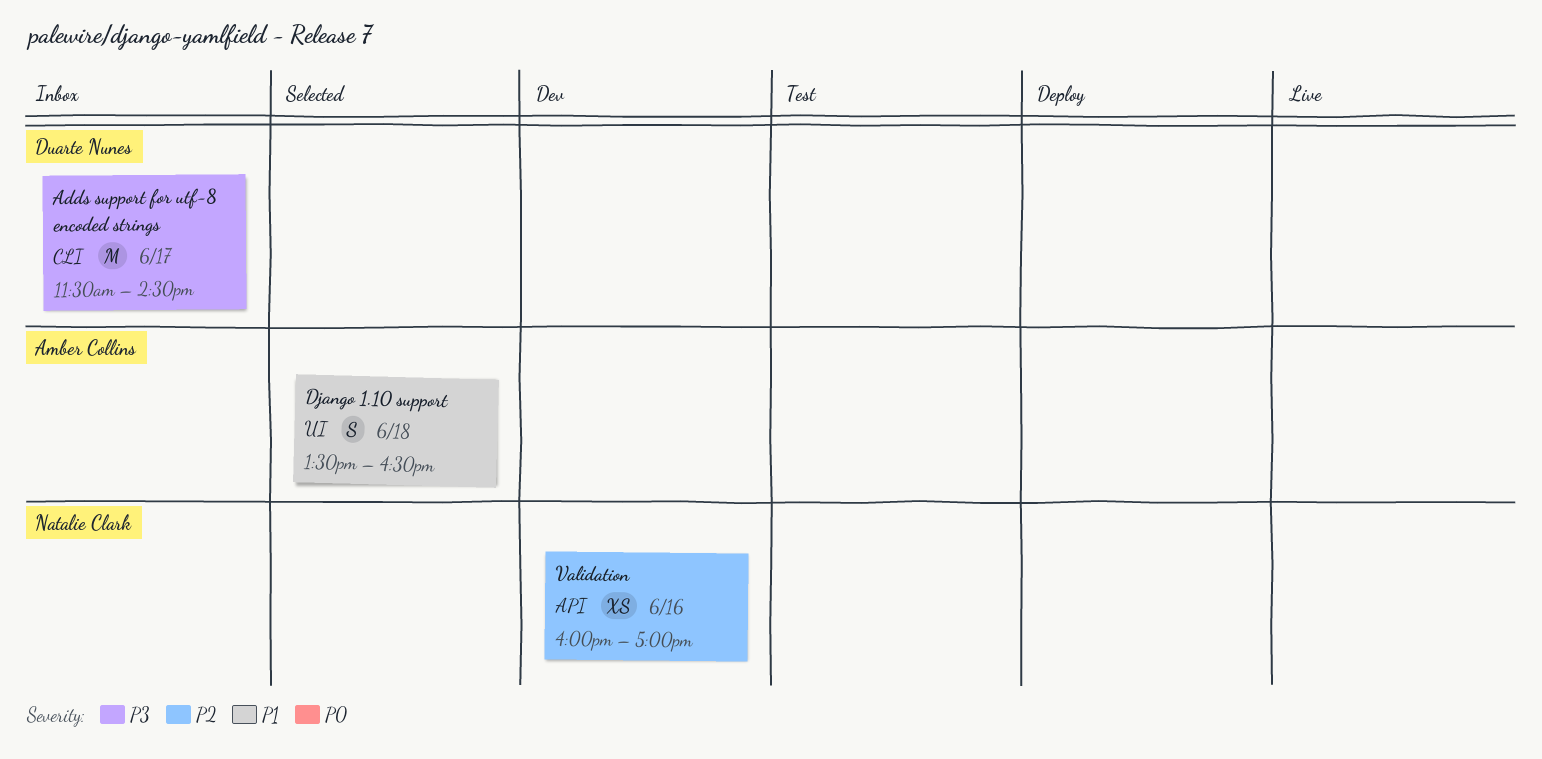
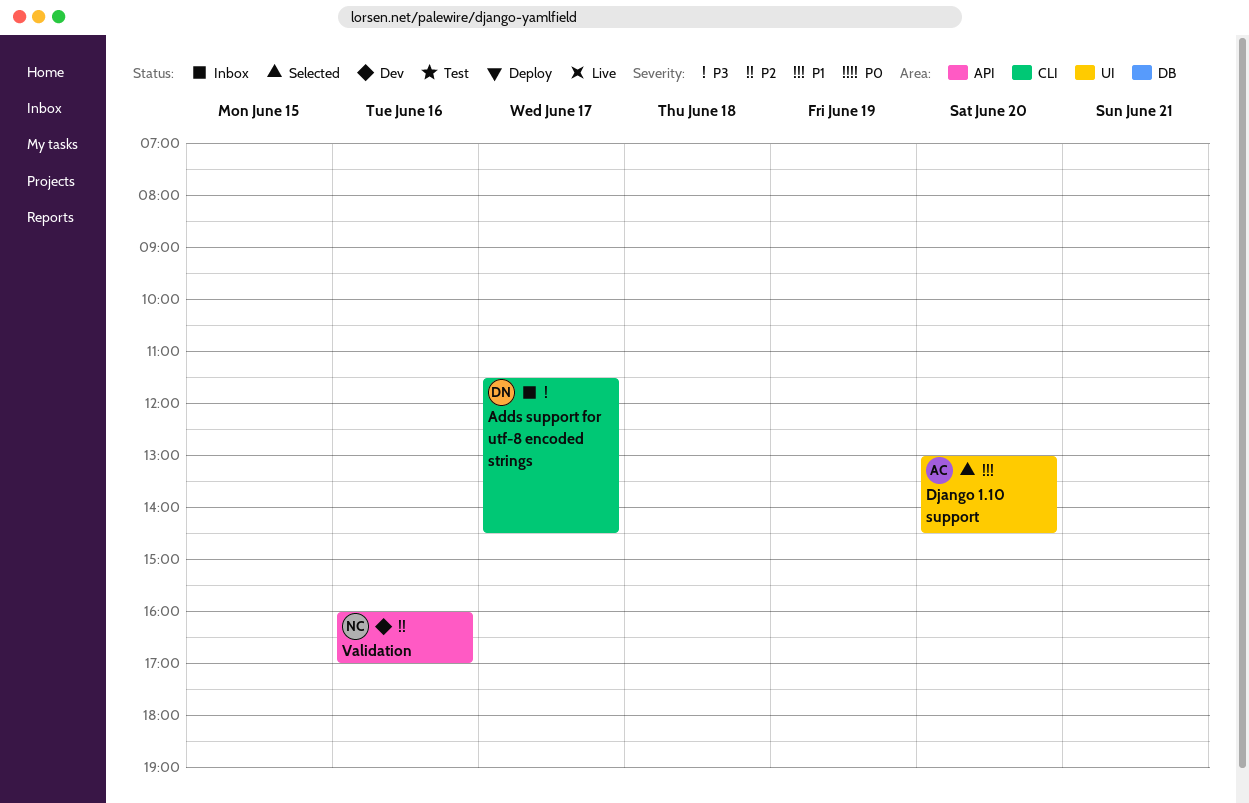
Django 1.10 support, day: Jun 18 -> Jun 20
Django 1.10 support, begins: 13:30 -> 13:00
Django 1.10 support, ends: 16:30 -> 14:30

